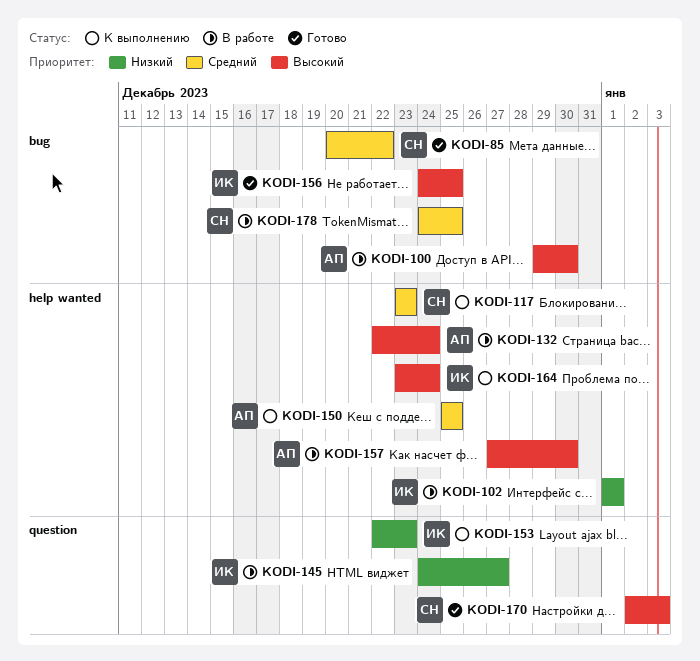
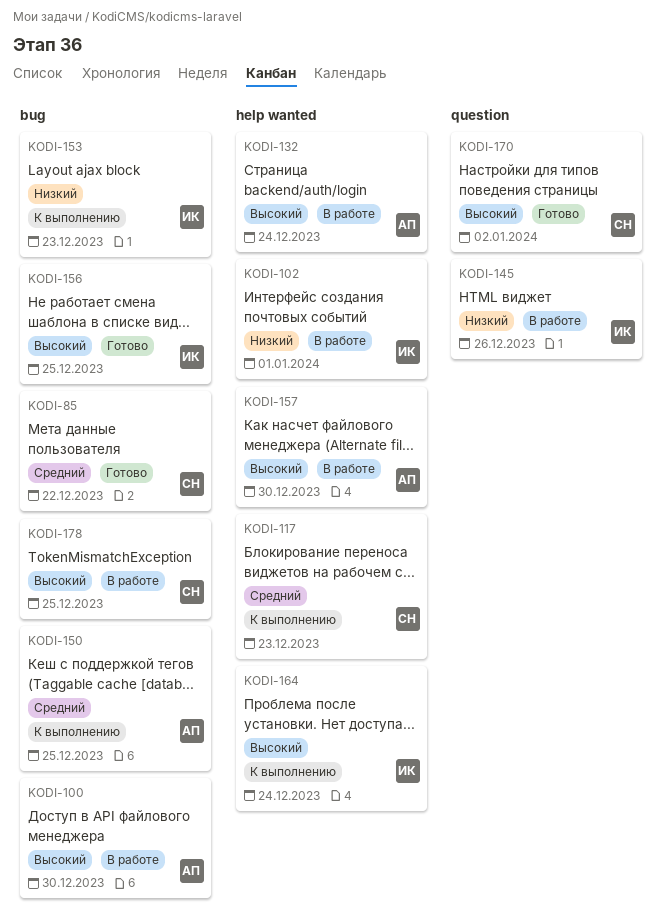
KODI-145, due: Dec 27 -> Dec 26
KODI-150, label: help wanted -> bug
KODI-153, label: question -> bug
KODI-170, due: Jan 3 -> Jan 2
KODI-178, priority: Средний -> Высокий

